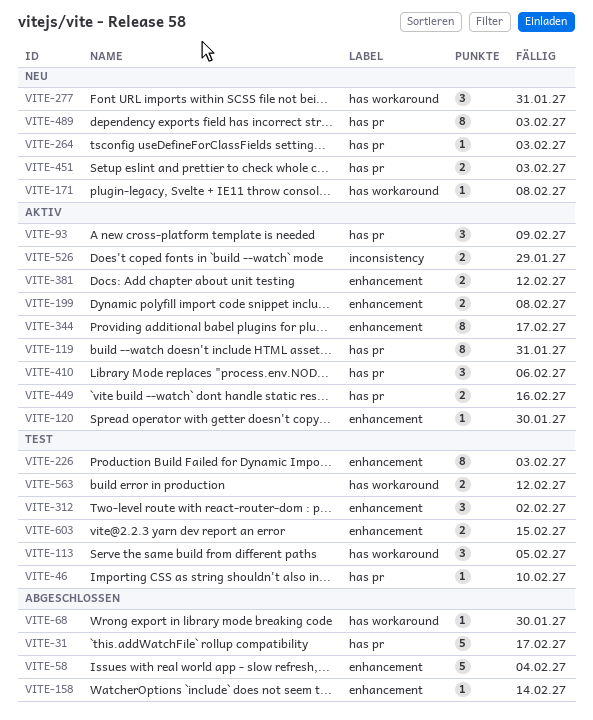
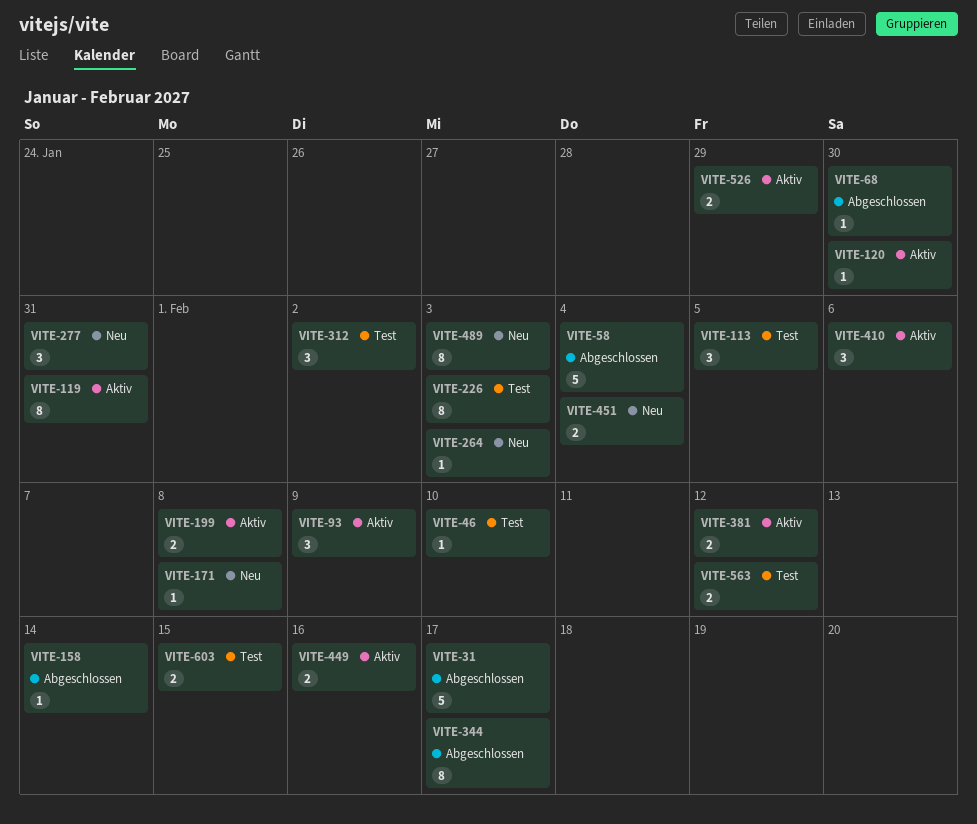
VITE-344, status: Aktiv -> Abgeschlossen
VITE-451, due: Feb 3 -> Feb 4

